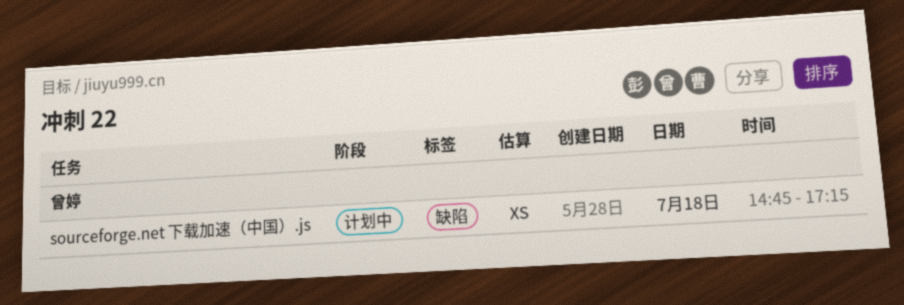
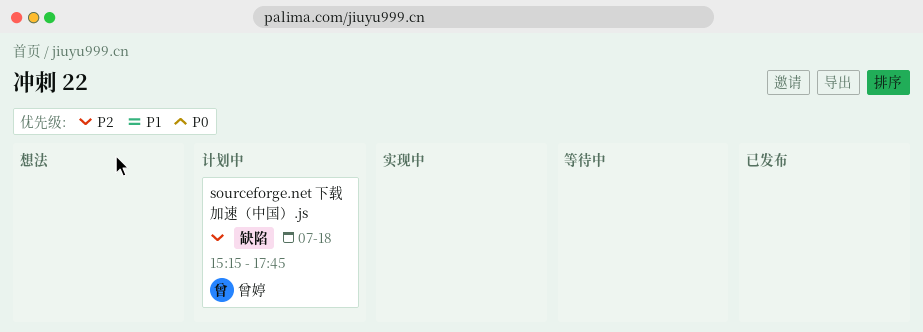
sourceforge.net 下载加速（中国）.js, begins: 14:45 -> 15:15
sourceforge.net 下载加速（中国）.js, ends: 17:15 -> 17:45

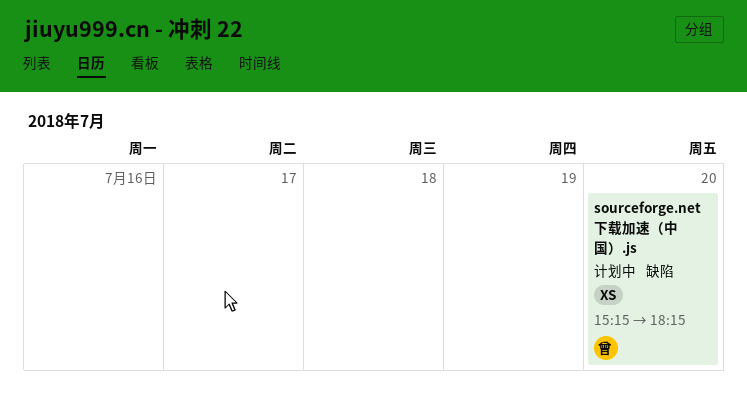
sourceforge.net 下载加速（中国）.js, day: Jul 18 -> Jul 20
sourceforge.net 下载加速（中国）.js, ends: 17:45 -> 18:15

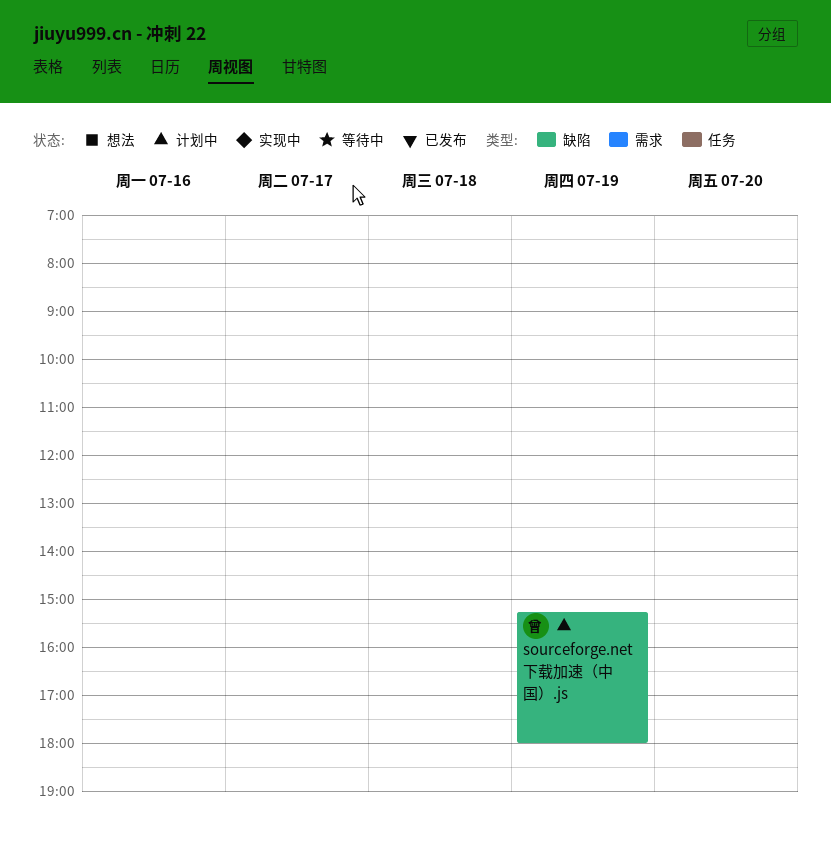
sourceforge.net 下载加速（中国）.js, day: Jul 20 -> Jul 19
sourceforge.net 下载加速（中国）.js, ends: 18:15 -> 18:00

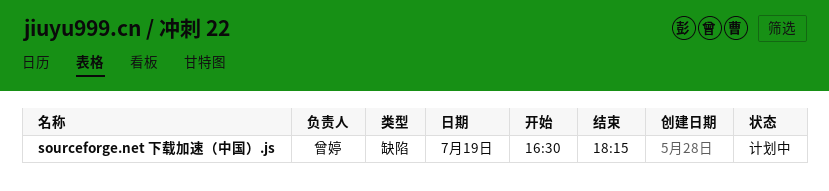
sourceforge.net 下载加速（中国）.js, begins: 15:15 -> 16:30
sourceforge.net 下载加速（中国）.js, ends: 18:00 -> 18:15

